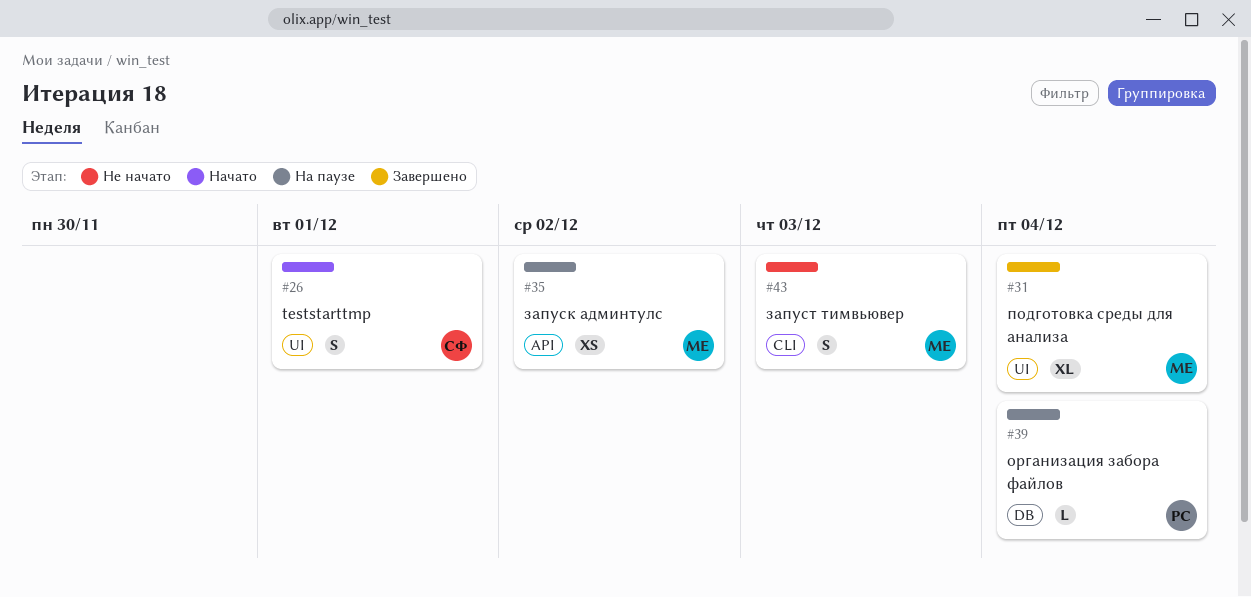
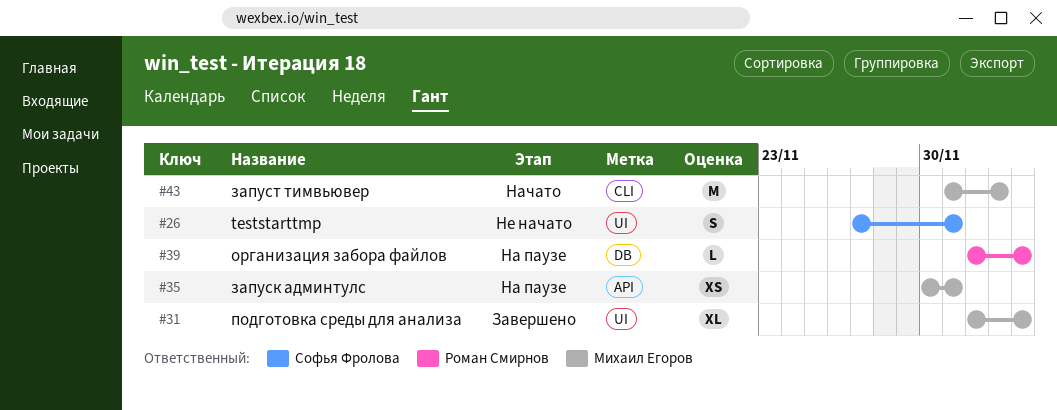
#26, status: Начато -> Не начато
#35, due: Dec 2 -> Dec 1
#43, status: Не начато -> Начато
#43, estimate: S -> M

